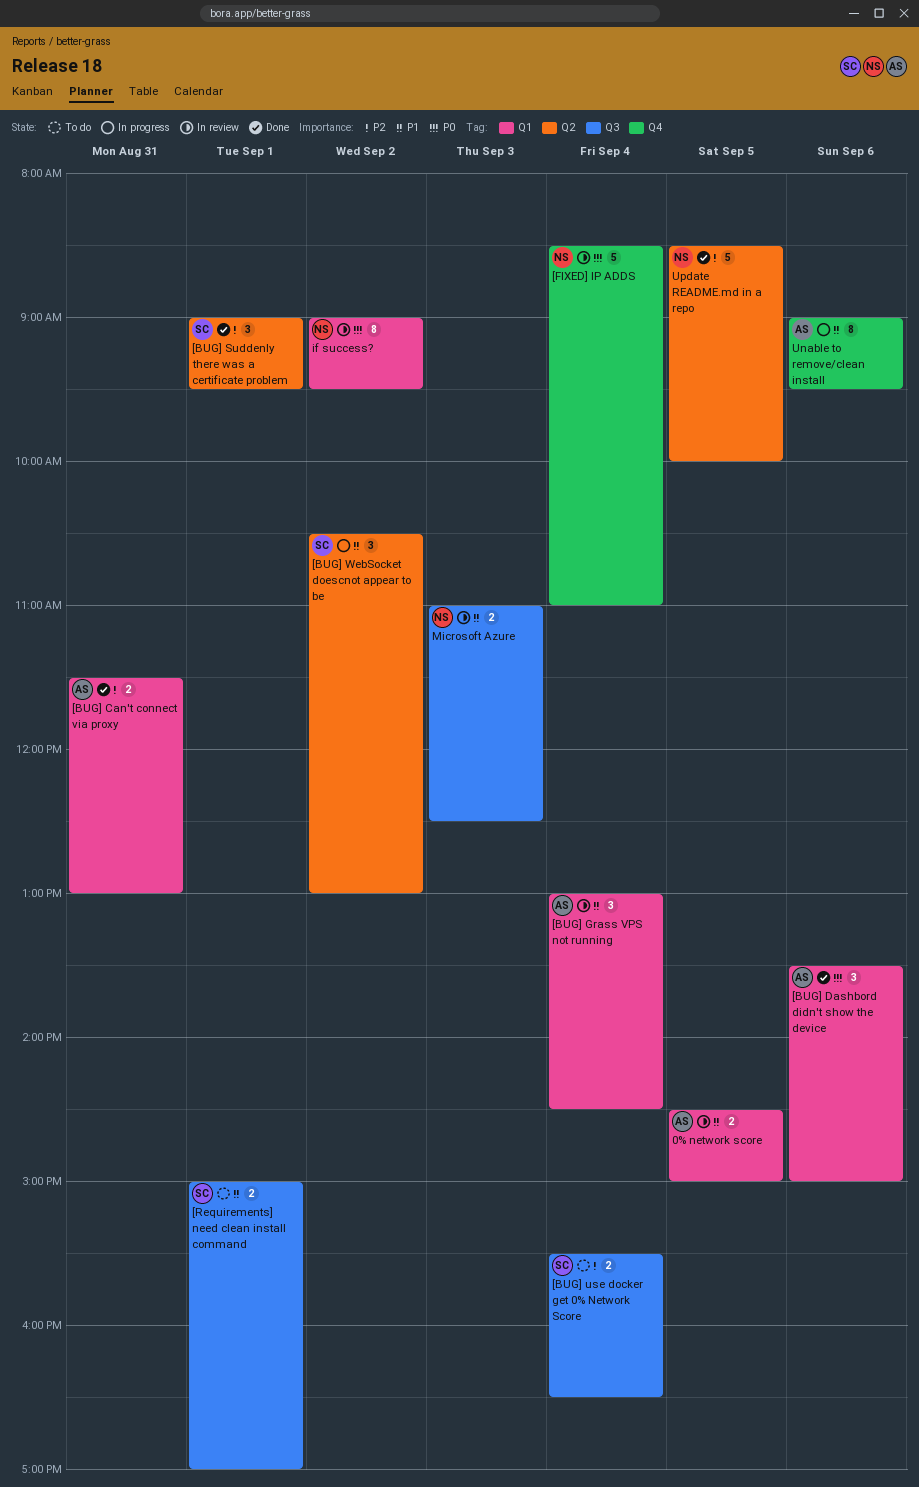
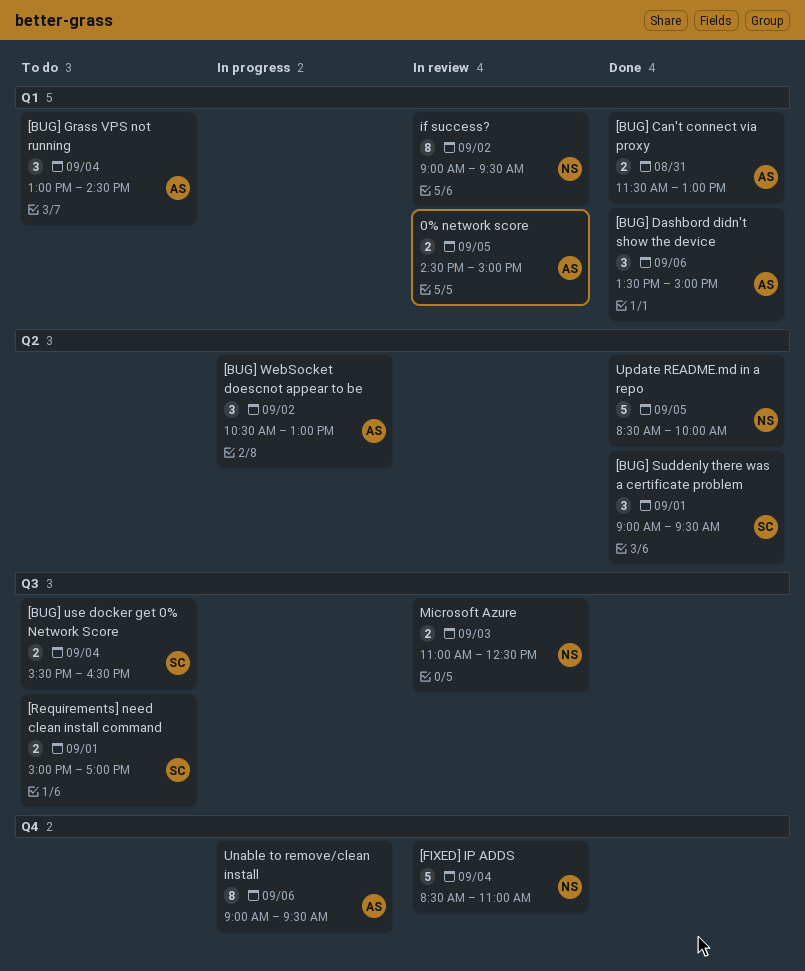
[BUG] Grass VPS not running, status: In review -> To do
[BUG] WebSocket doescnot appear to be, owner: SC -> AS

